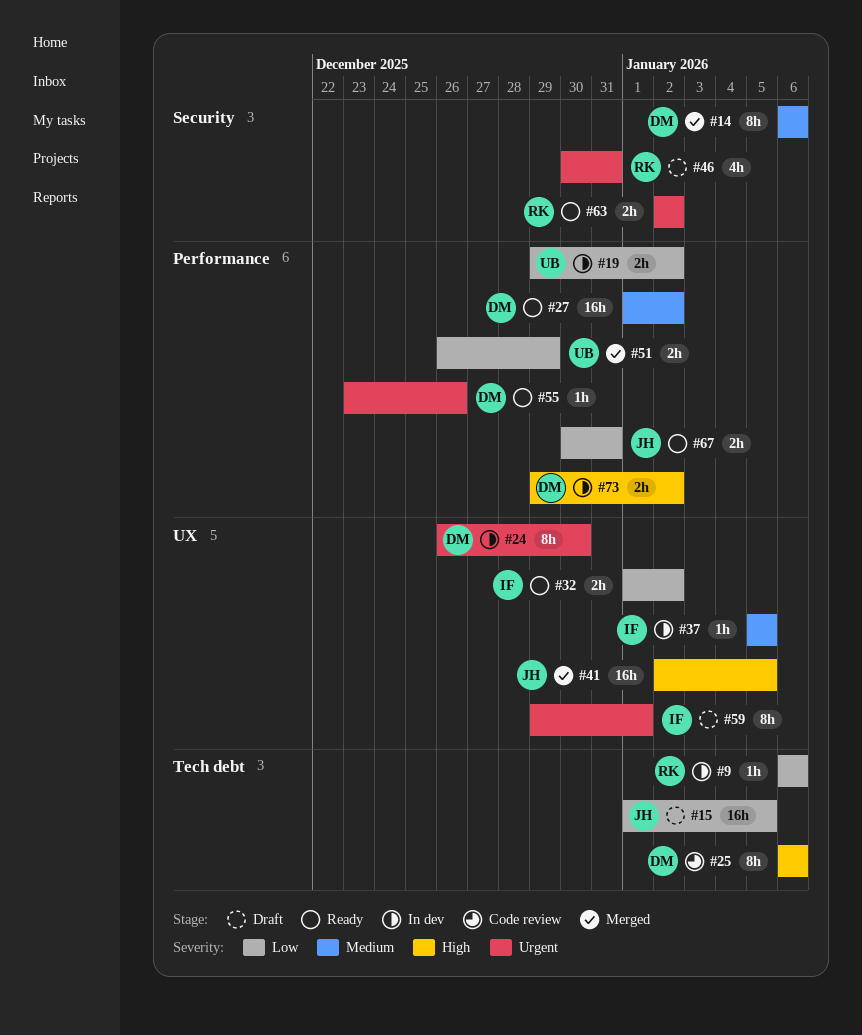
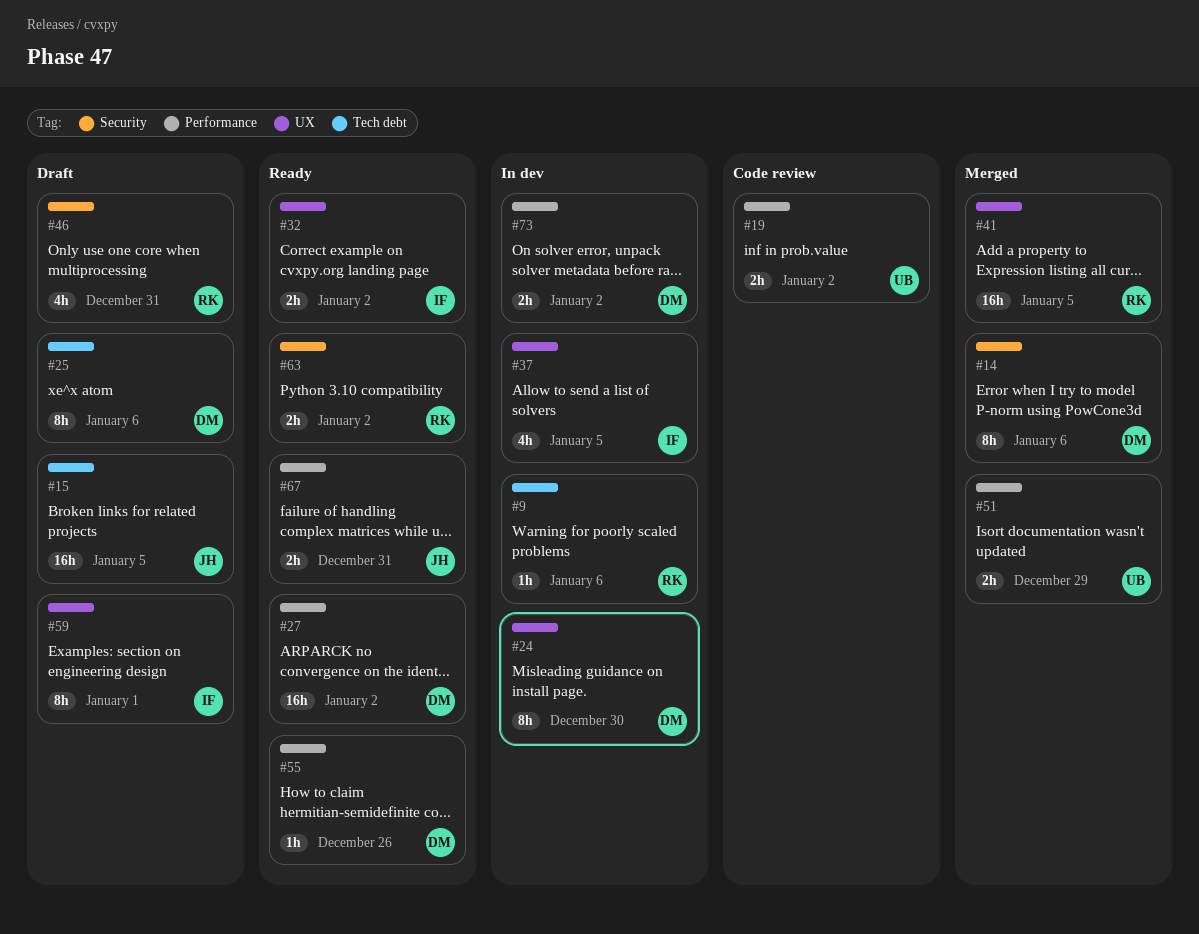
#19, status: In dev -> Code review
#25, status: Code review -> Draft
#37, estimate: 1h -> 4h
#41, owner: JH -> RK

